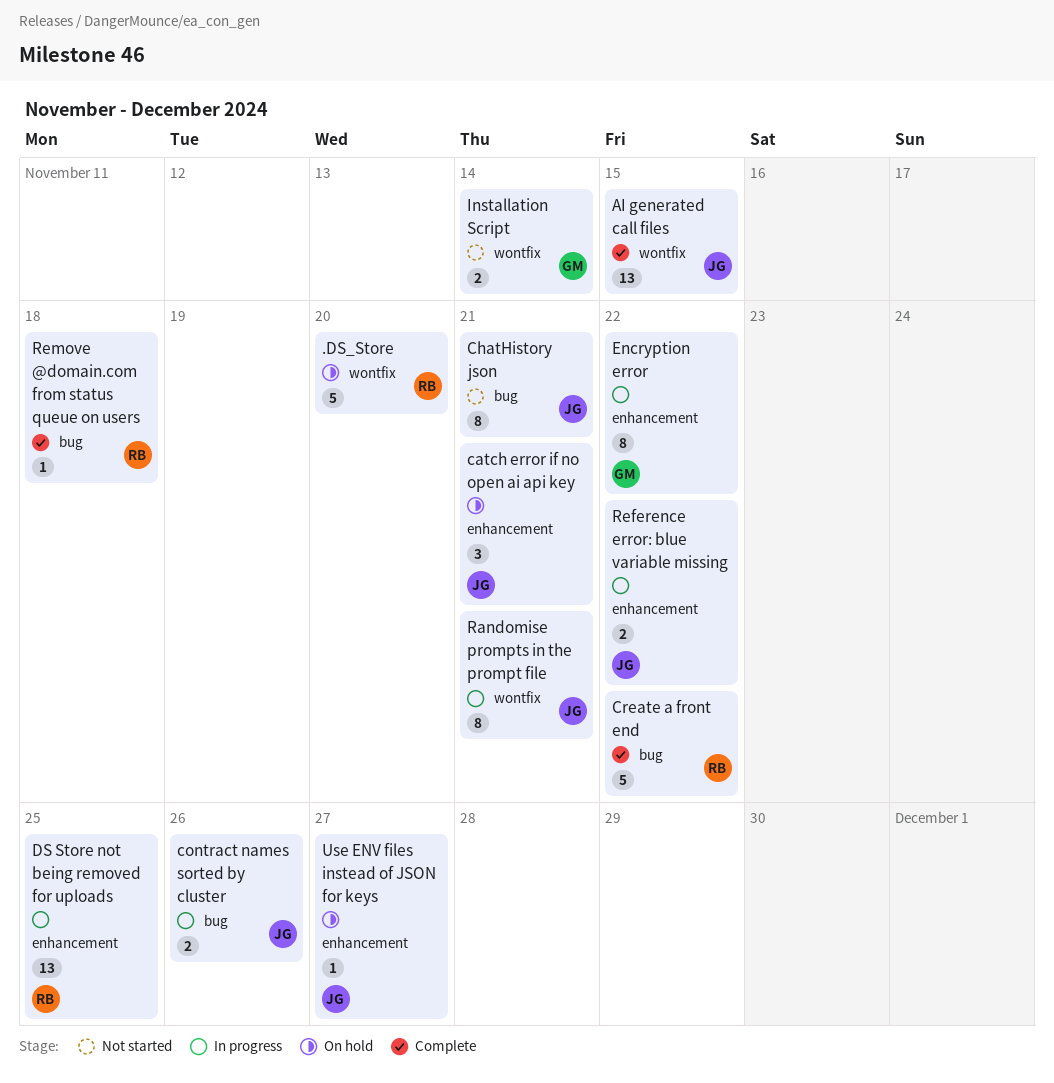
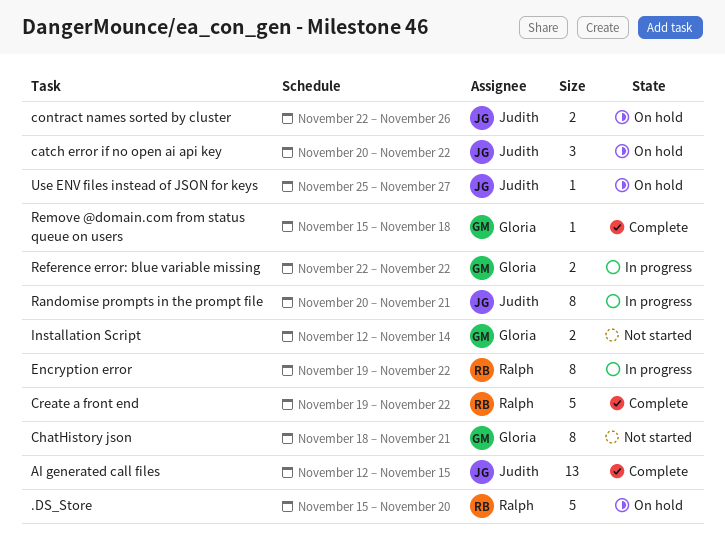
catch error if no open ai api key, due: Nov 21 -> Nov 22
ChatHistory json, owner: Judith -> Gloria
contract names sorted by cluster, status: In progress -> On hold
DS Store not being removed for uploads: present -> none
Encryption error, owner: Gloria -> Ralph
Reference error: blue variable missing, owner: Judith -> Gloria
Remove @domain.com from status queue on users, owner: Ralph -> Gloria

